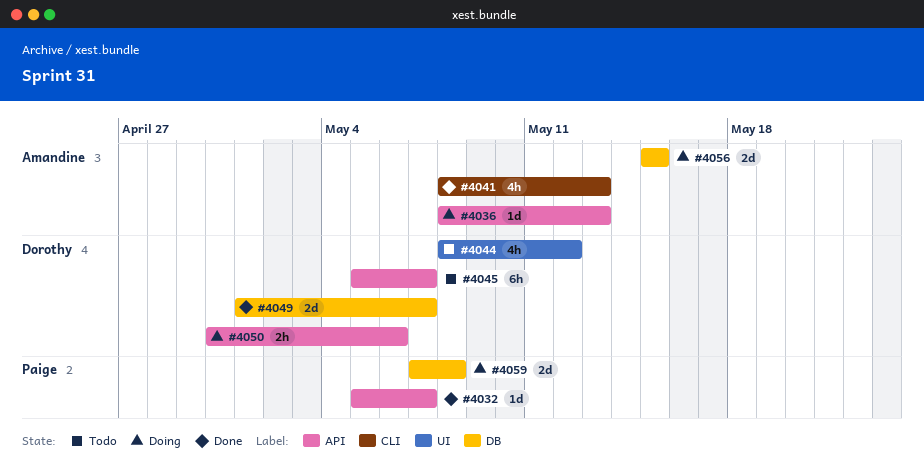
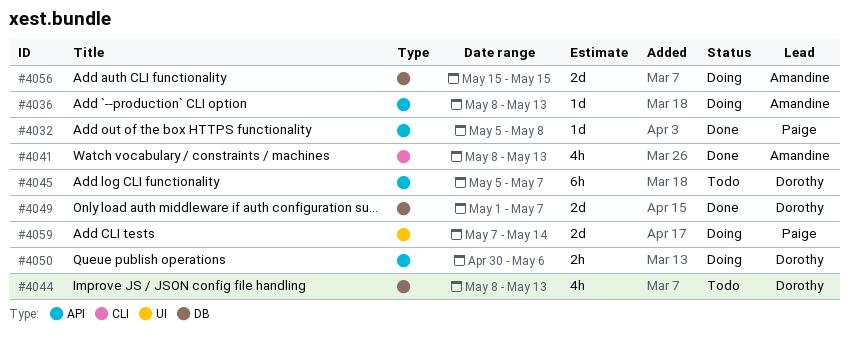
#4032, due: May 7 -> May 8
#4044, label: UI -> DB
#4044, due: May 12 -> May 13
#4059, label: DB -> UI
#4059, due: May 8 -> May 14

